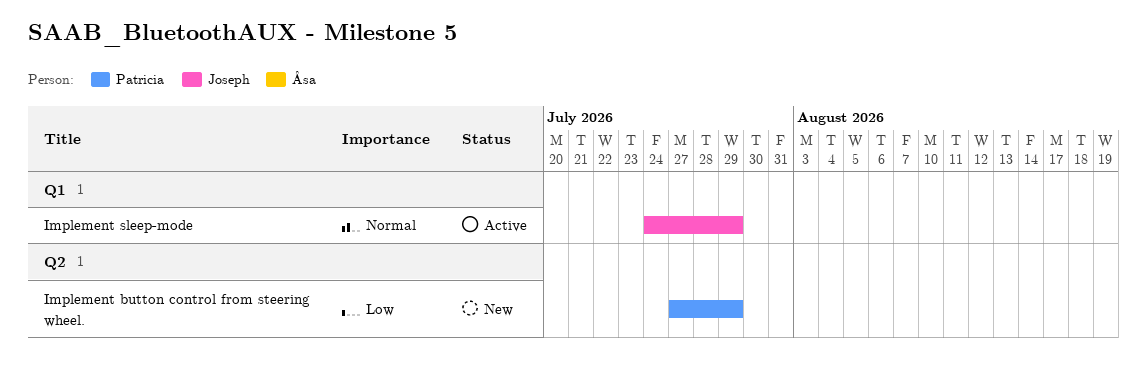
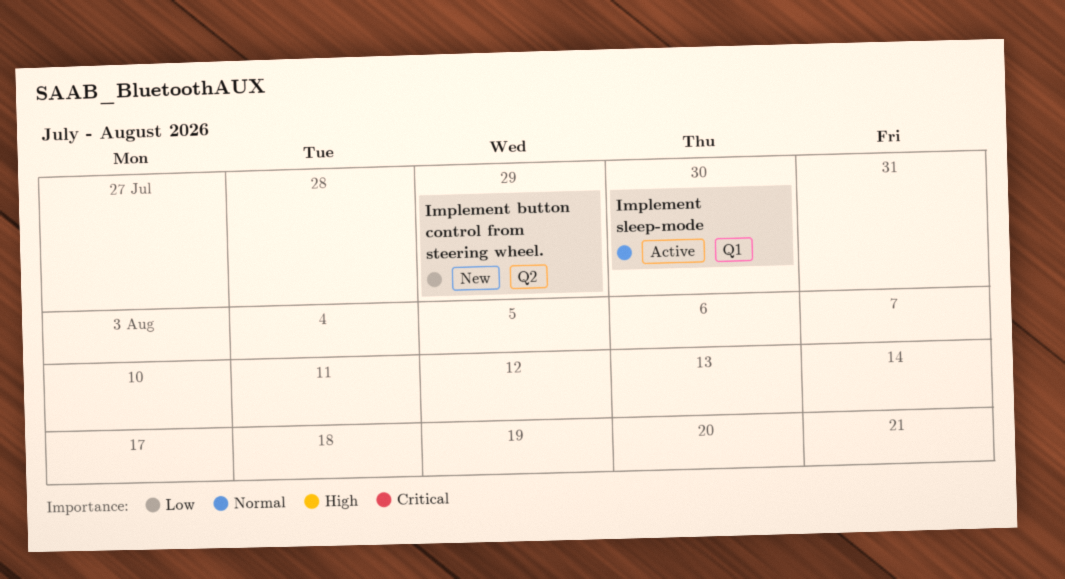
Implement sleep-mode, due: Jul 29 -> Jul 30

